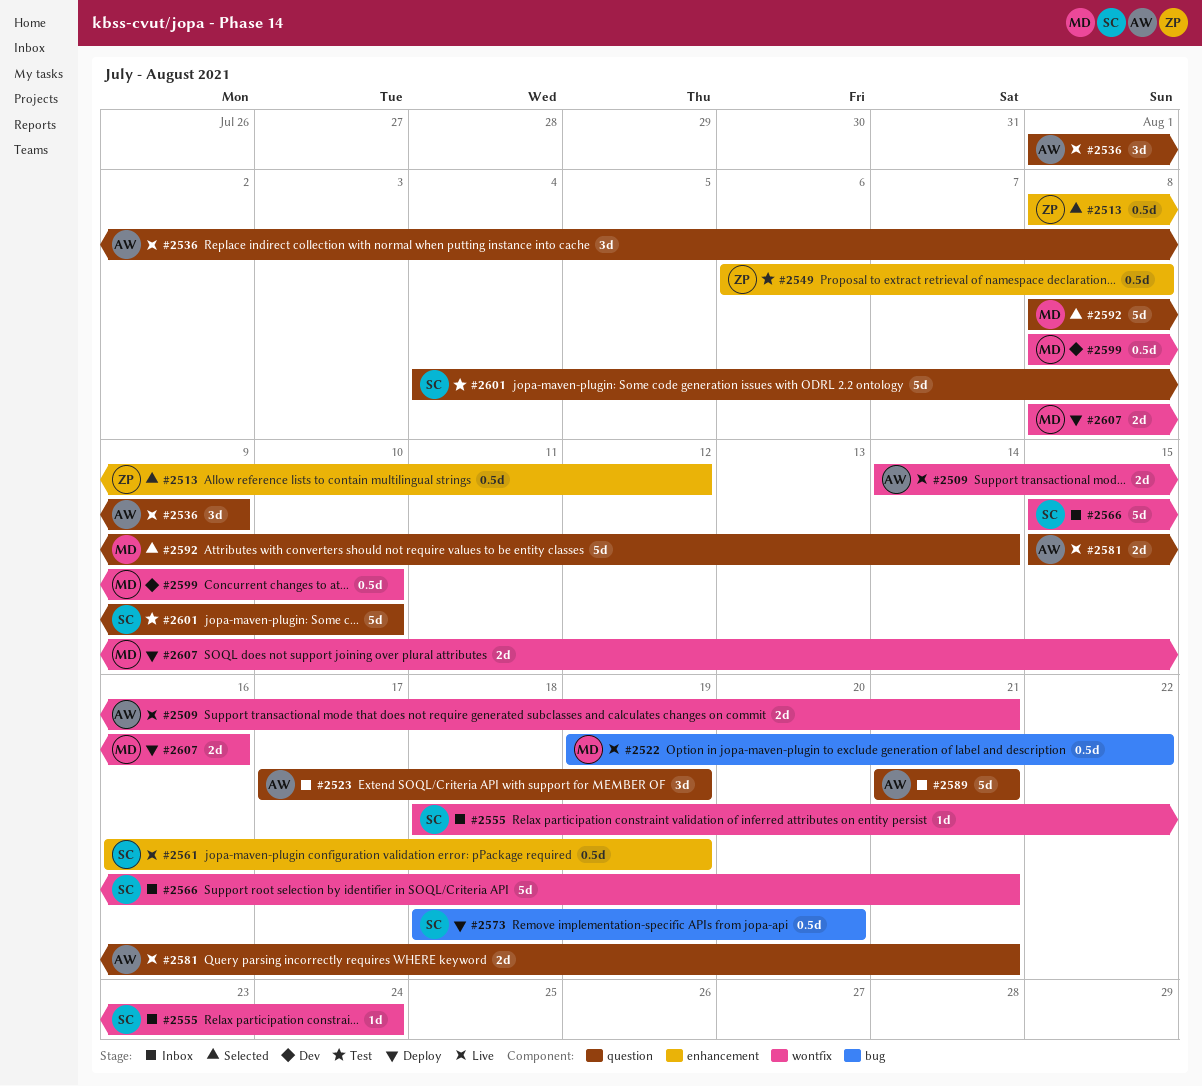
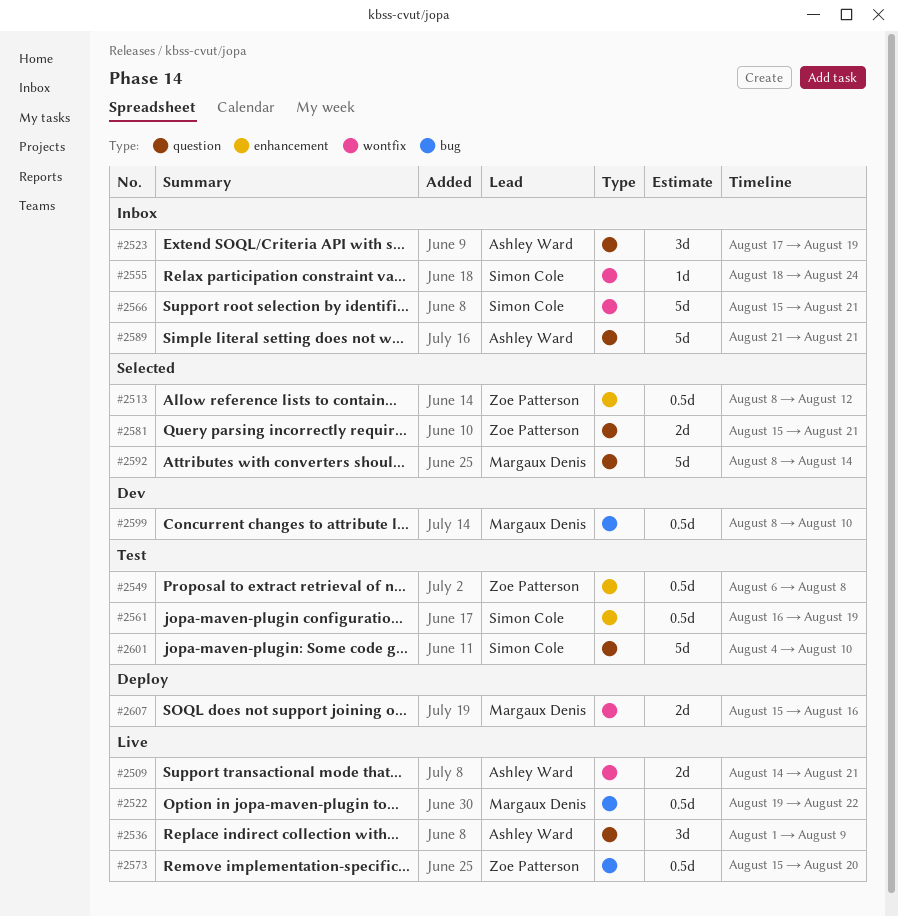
#2561, status: Live -> Test
#2573, status: Deploy -> Live
#2573, owner: Simon Cole -> Zoe Patterson
#2573, start: Aug 18 -> Aug 15
#2581, status: Live -> Selected
#2581, owner: Ashley Ward -> Zoe Patterson
#2599, label: wontfix -> bug
#2607, start: Aug 8 -> Aug 15

